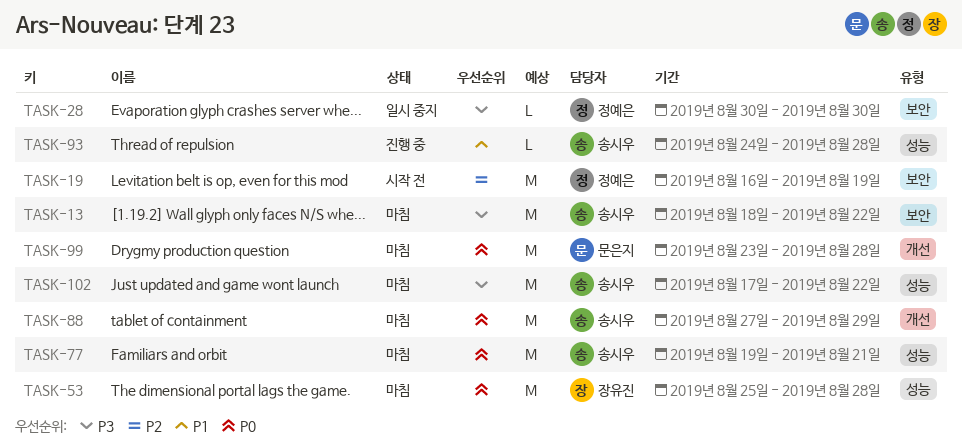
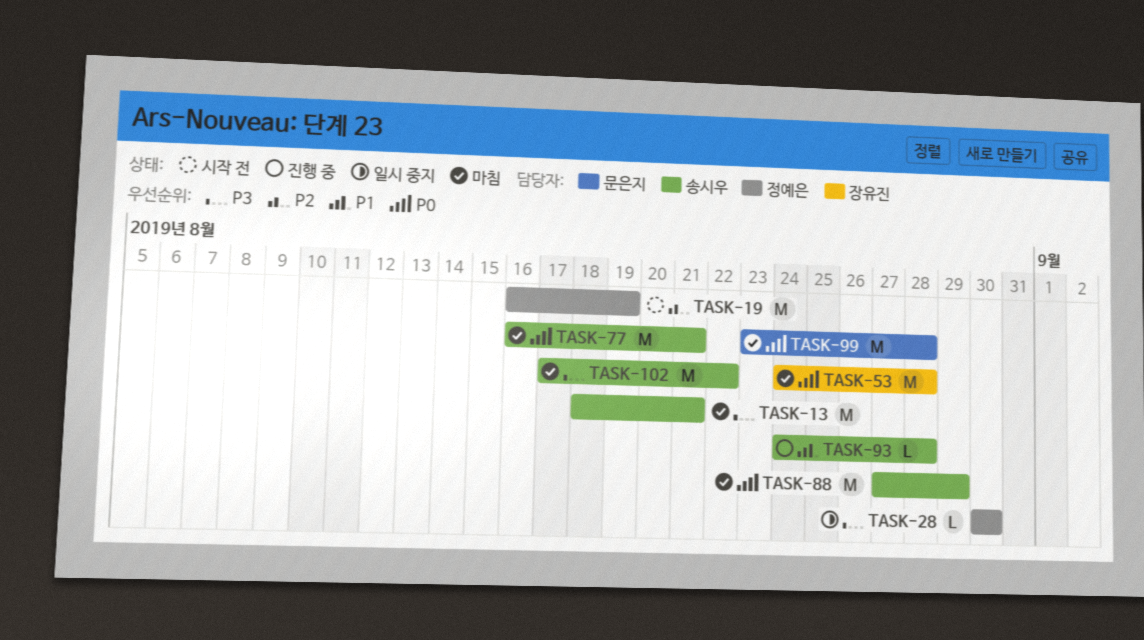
TASK-13, due: Aug 22 -> Aug 21
TASK-53, start: Aug 25 -> Aug 24
TASK-77, start: Aug 19 -> Aug 16

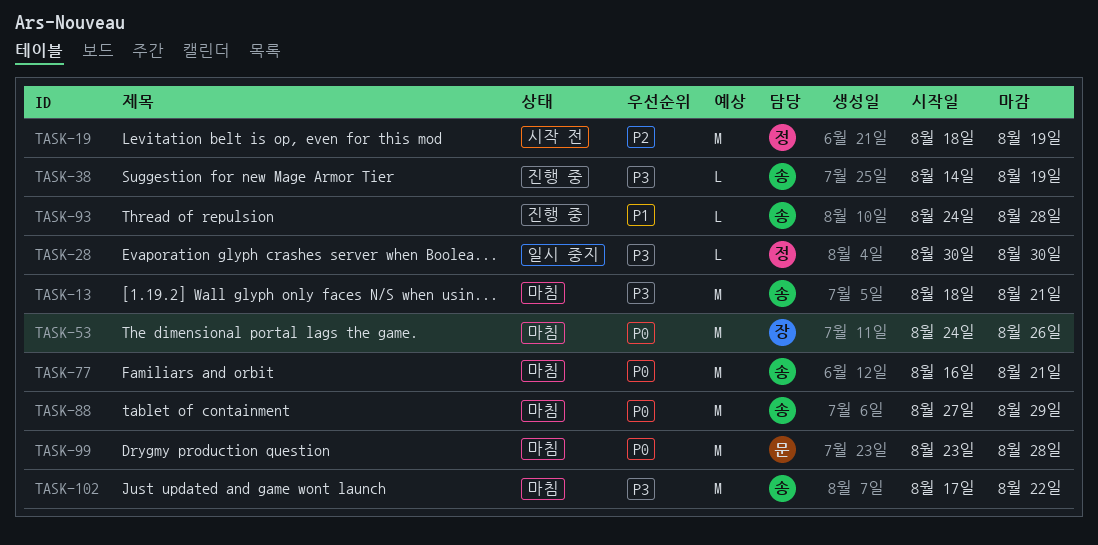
TASK-19, start: Aug 16 -> Aug 18
TASK-38: none -> present
TASK-53, due: Aug 28 -> Aug 26

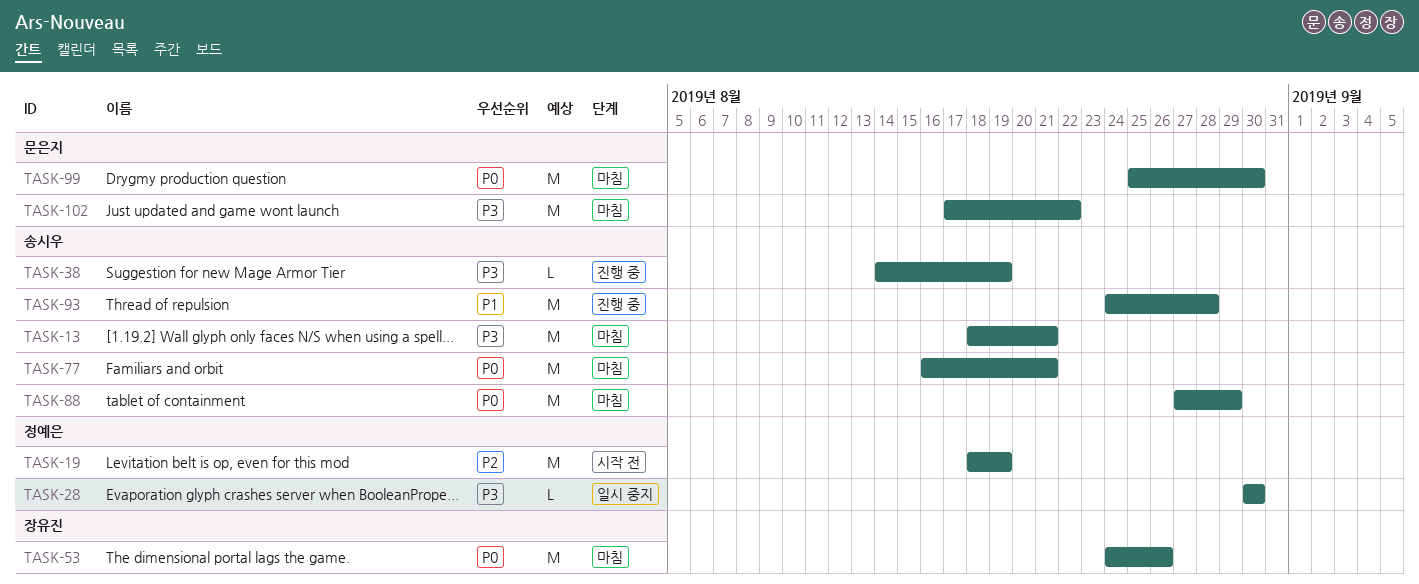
TASK-93, estimate: L -> M
TASK-99, start: Aug 23 -> Aug 25
TASK-99, due: Aug 28 -> Aug 30
TASK-102, owner: 송시우 -> 문은지

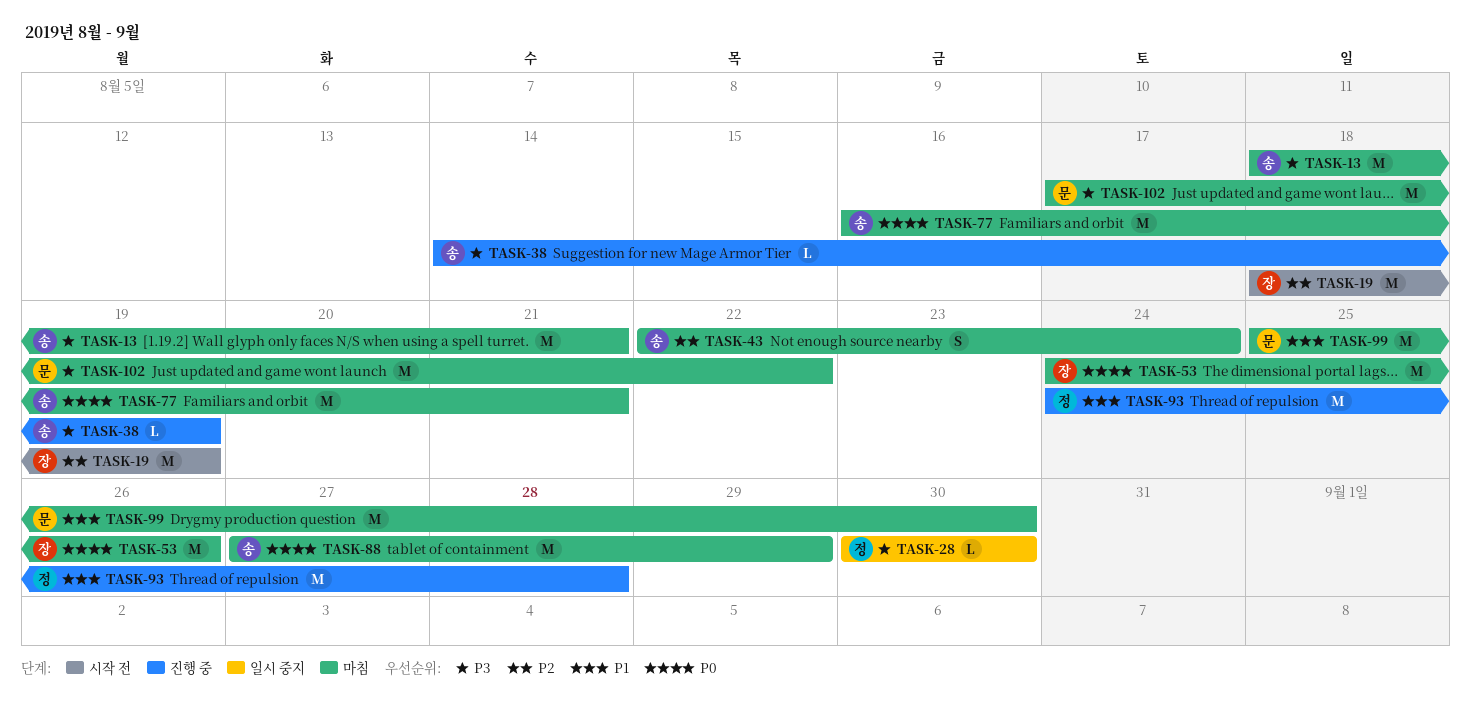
TASK-19, owner: 정예은 -> 장유진
TASK-43: none -> present
TASK-93, owner: 송시우 -> 정예은
TASK-99, priority: P0 -> P1

